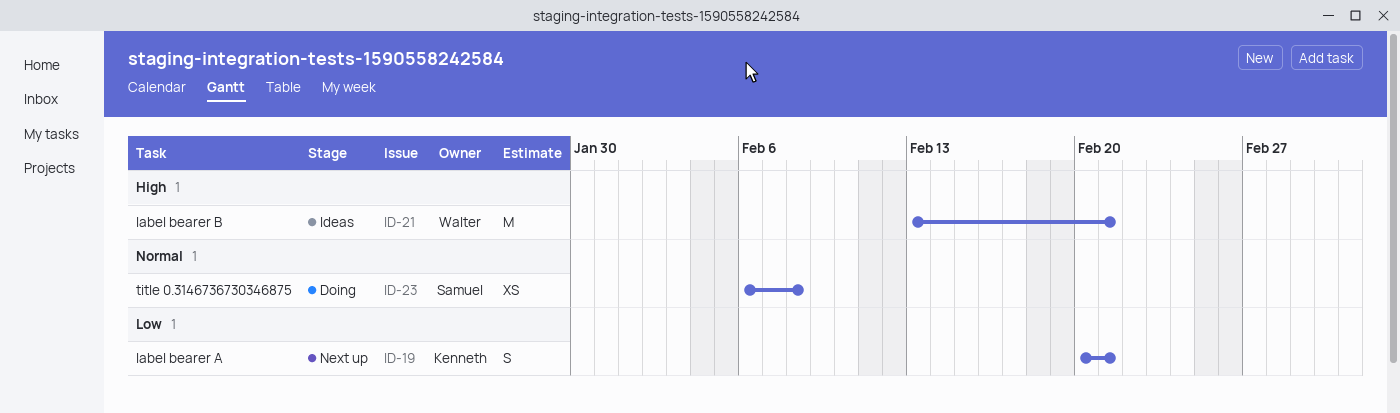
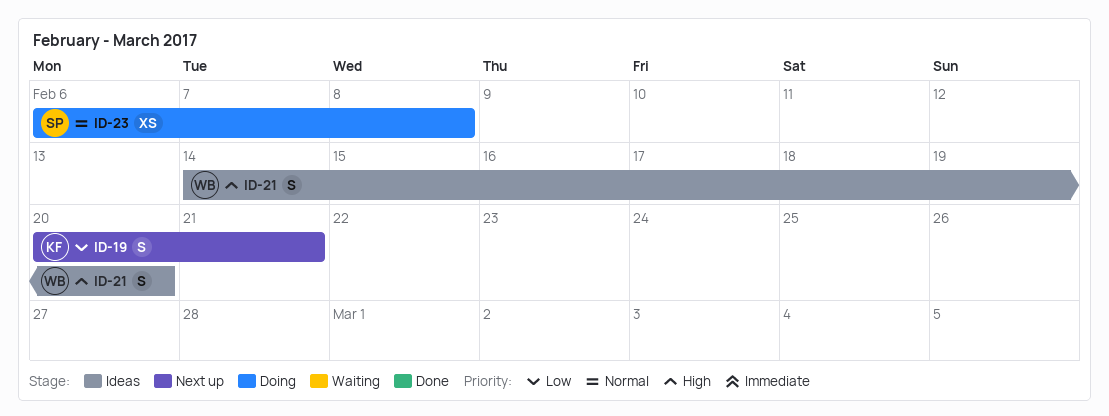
ID-21, estimate: M -> S
ID-21, start: Feb 13 -> Feb 14
ID-21, due: Feb 21 -> Feb 20

